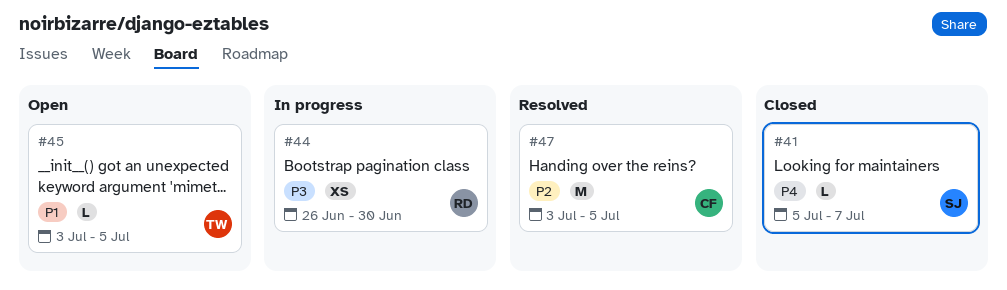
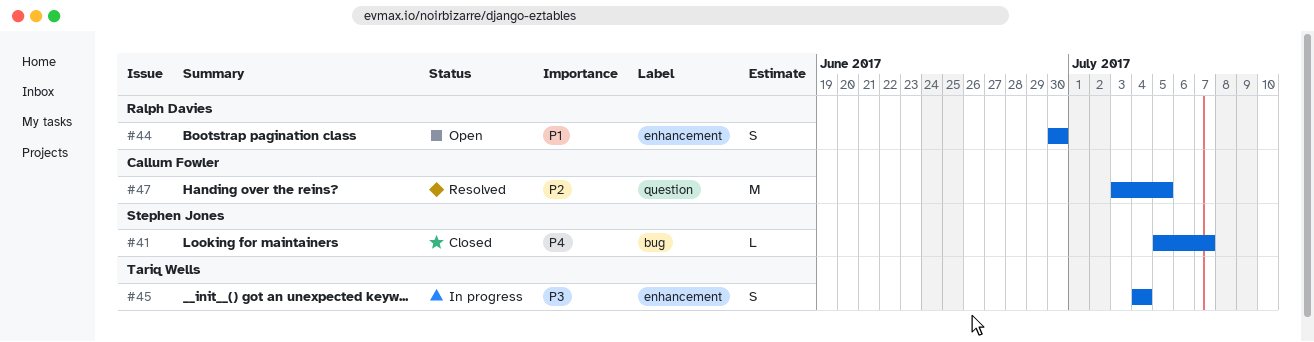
#44, status: In progress -> Open
#44, priority: P3 -> P1
#44, estimate: XS -> S
#44, start: Jun 26 -> Jun 30
#45, status: Open -> In progress
#45, priority: P1 -> P3
#45, estimate: L -> S
#45, start: Jul 3 -> Jul 4
#45, due: Jul 5 -> Jul 4

